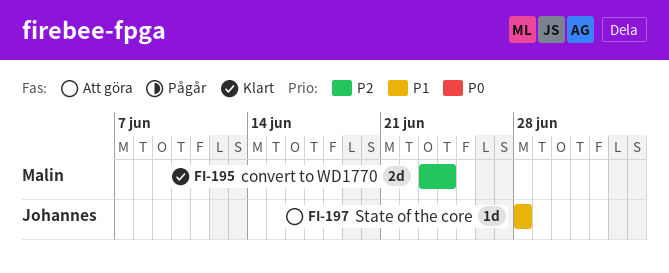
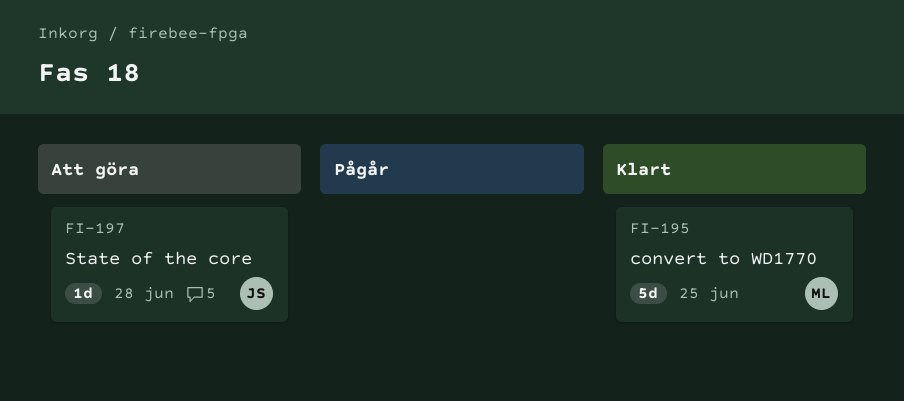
FI-195, estimate: 2d -> 5d
FI-195, due: Jun 24 -> Jun 25

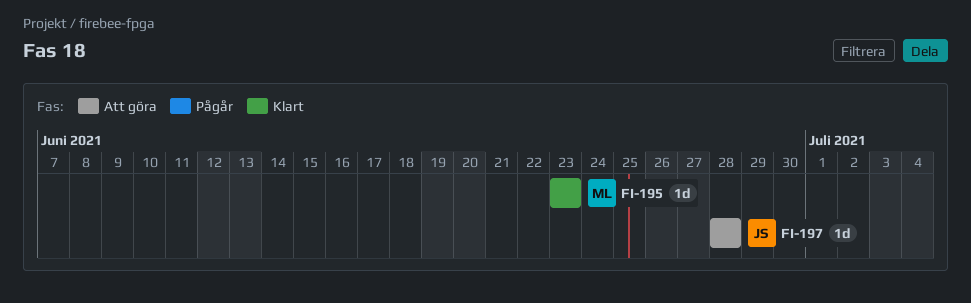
FI-195, estimate: 5d -> 1d
FI-195, due: Jun 25 -> Jun 23

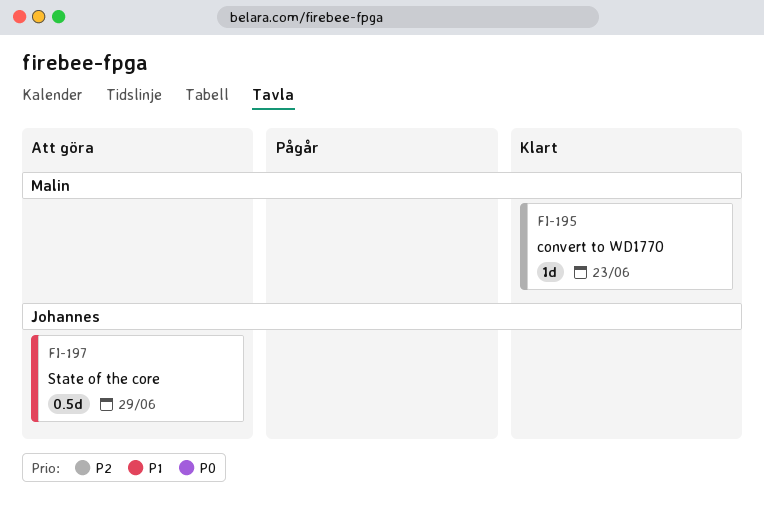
FI-197, estimate: 1d -> 0.5d
FI-197, due: Jun 28 -> Jun 29

